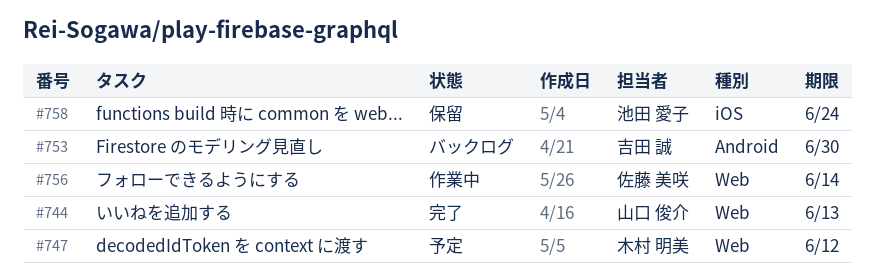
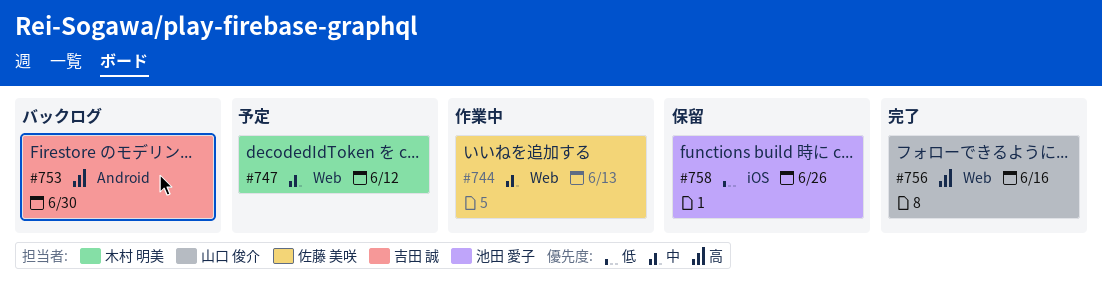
#744, status: 完了 -> 作業中
#744, owner: 山口 俊介 -> 佐藤 美咲
#756, status: 作業中 -> 完了
#756, owner: 佐藤 美咲 -> 山口 俊介
#756, due: Jun 14 -> Jun 16
#758, due: Jun 24 -> Jun 26

